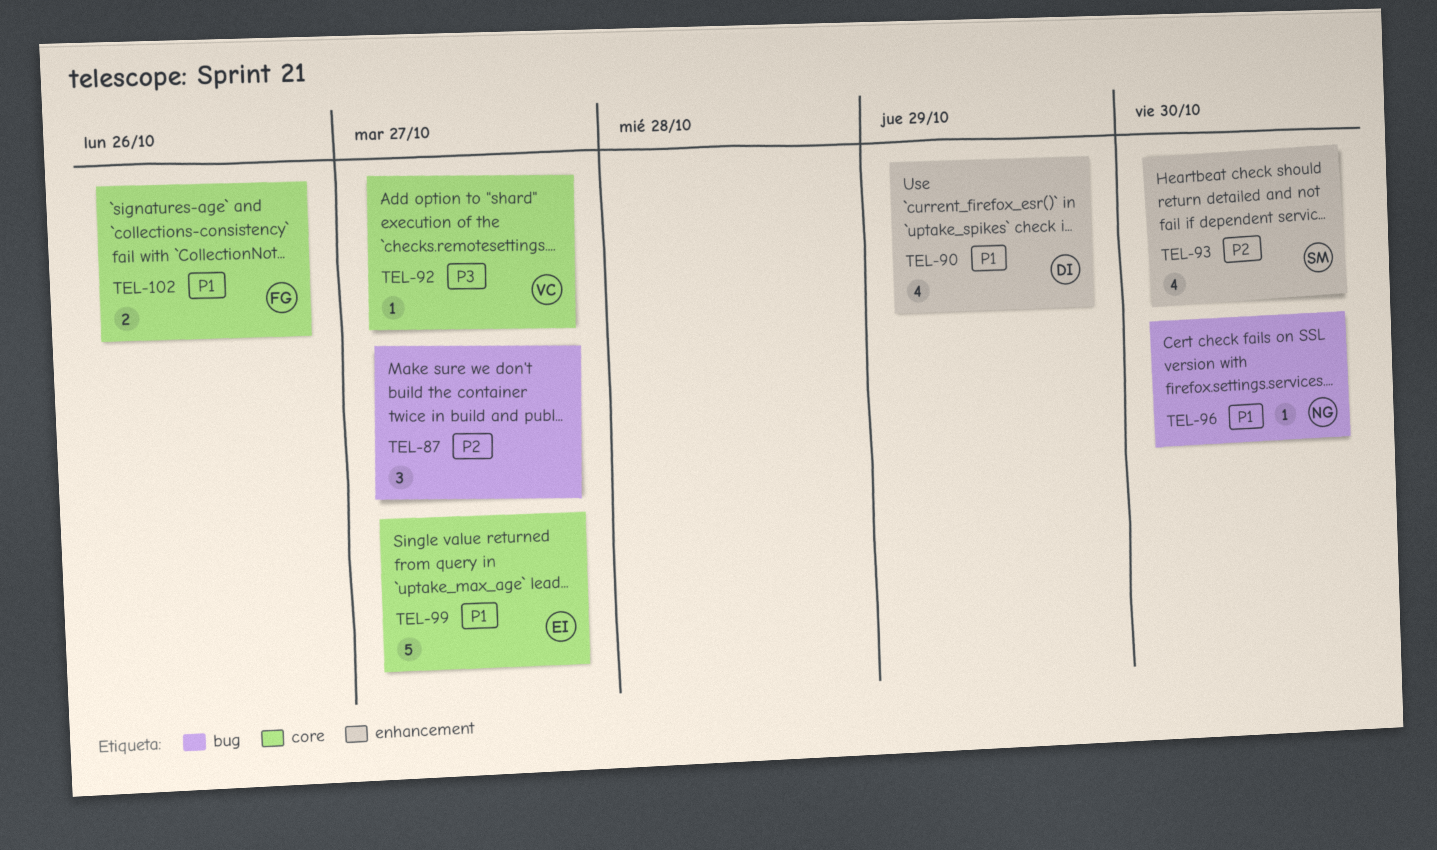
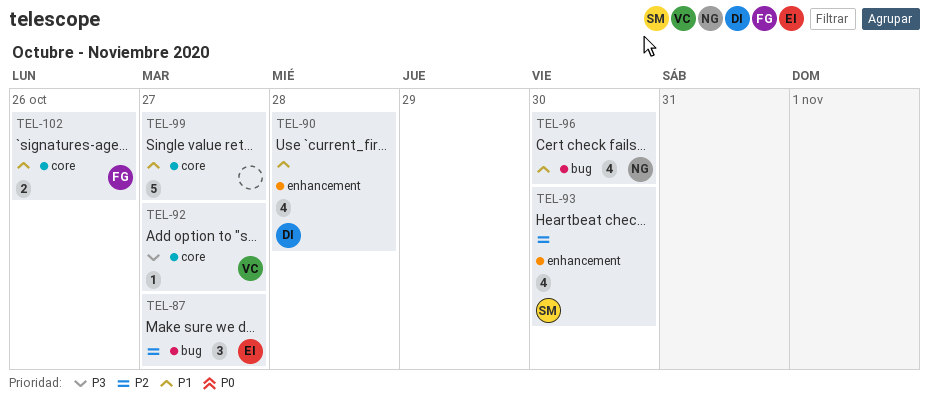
TEL-87, owner: none -> EI
TEL-90, due: Oct 29 -> Oct 28
TEL-96, estimate: 1 -> 4
TEL-99, owner: EI -> none

